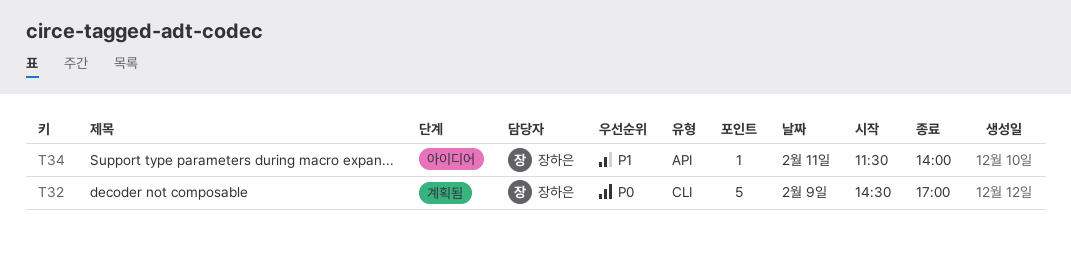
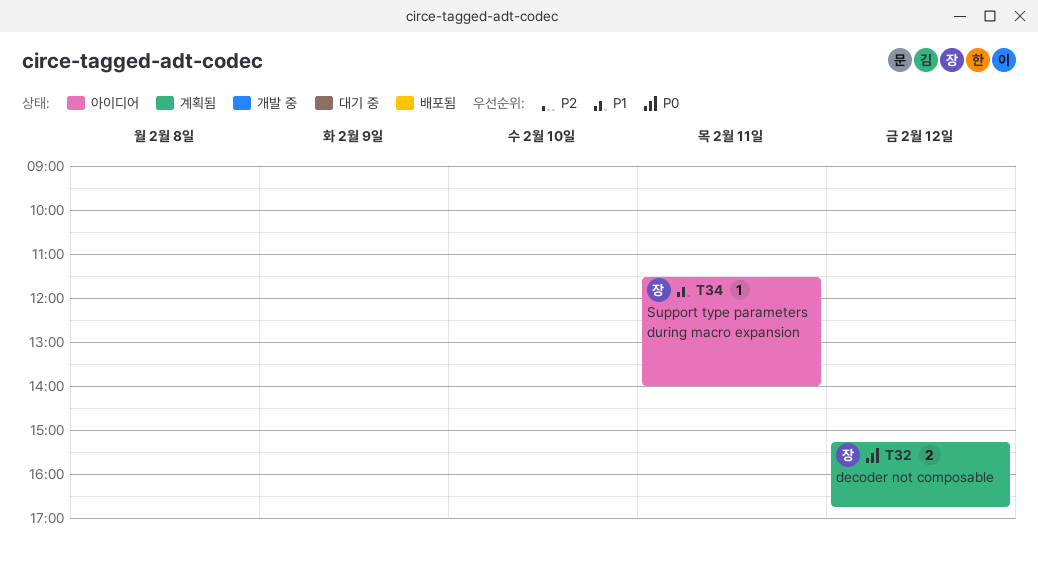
T32, estimate: 5 -> 2
T32, day: Feb 9 -> Feb 12
T32, begins: 14:30 -> 15:15
T32, ends: 17:00 -> 16:45

